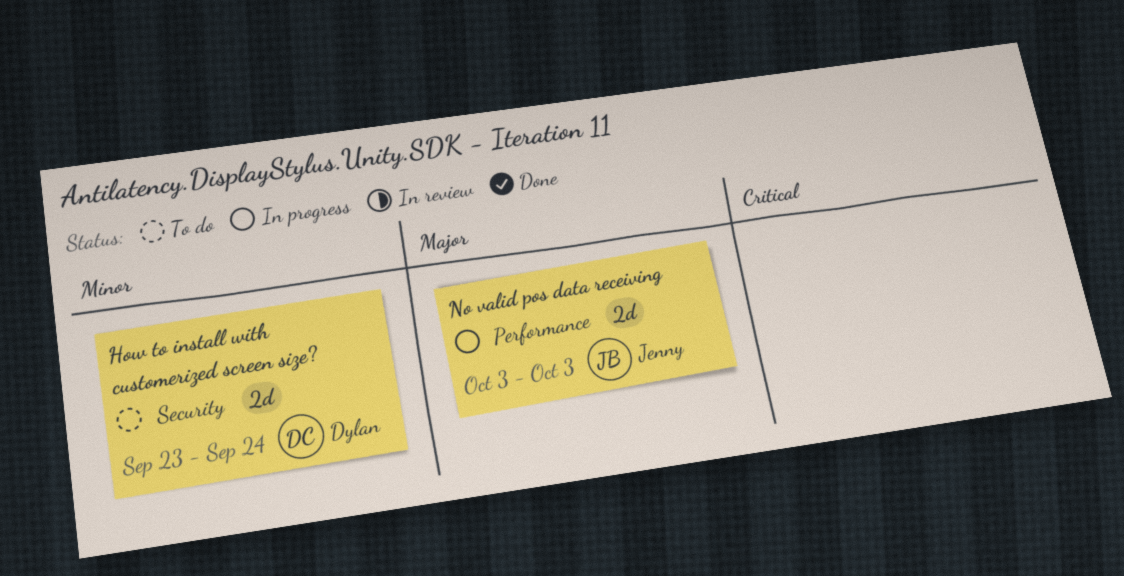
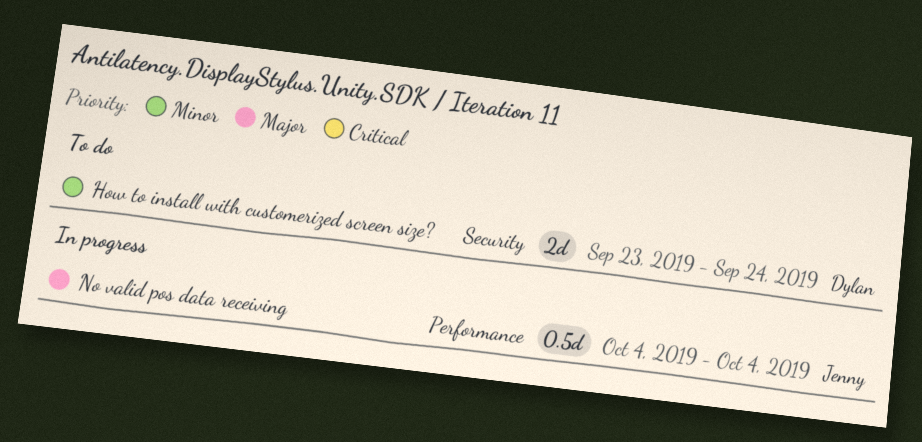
No valid pos data receiving, estimate: 2d -> 0.5d
No valid pos data receiving, start: Oct 3 -> Oct 4
No valid pos data receiving, due: Oct 3 -> Oct 4

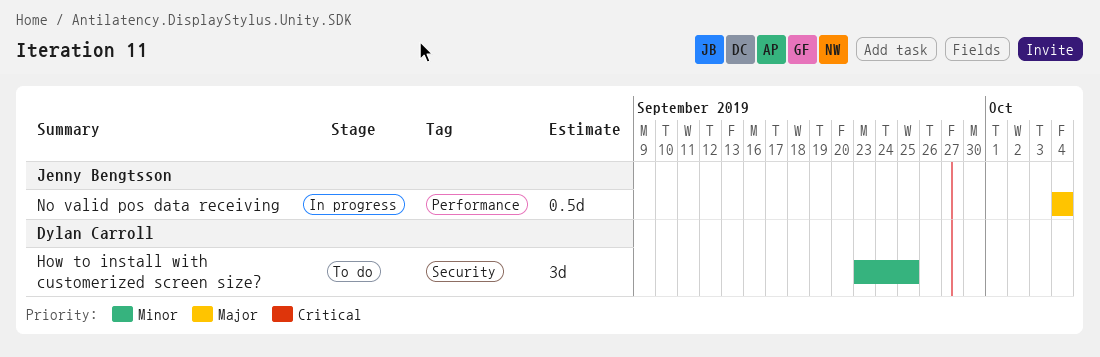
How to install with customerized screen size?, estimate: 2d -> 3d
How to install with customerized screen size?, due: Sep 24 -> Sep 25

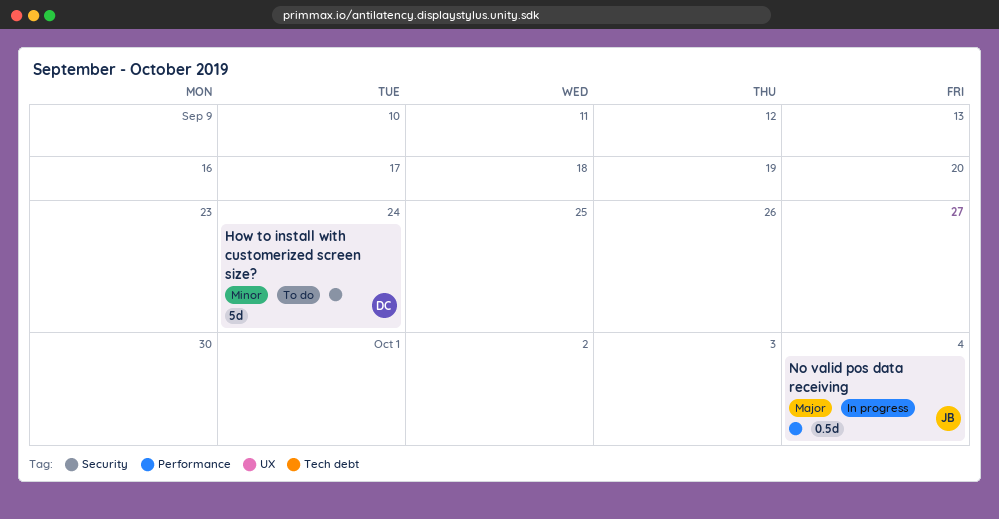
How to install with customerized screen size?, estimate: 3d -> 5d
How to install with customerized screen size?, due: Sep 25 -> Sep 24

